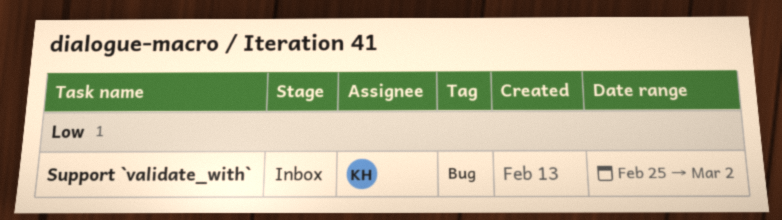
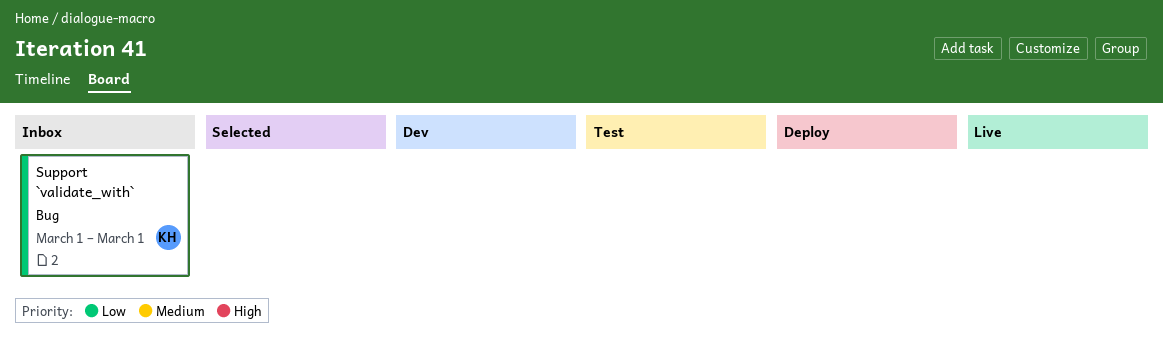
Support `validate_with`, start: Feb 25 -> Mar 1
Support `validate_with`, due: Mar 2 -> Mar 1

